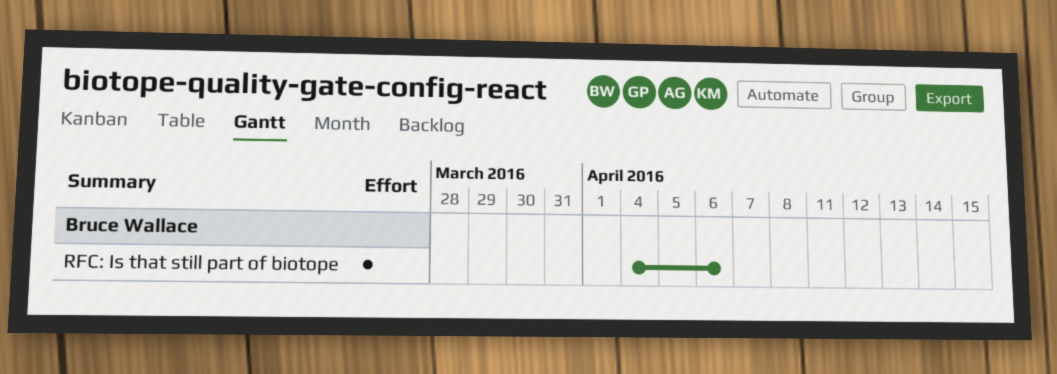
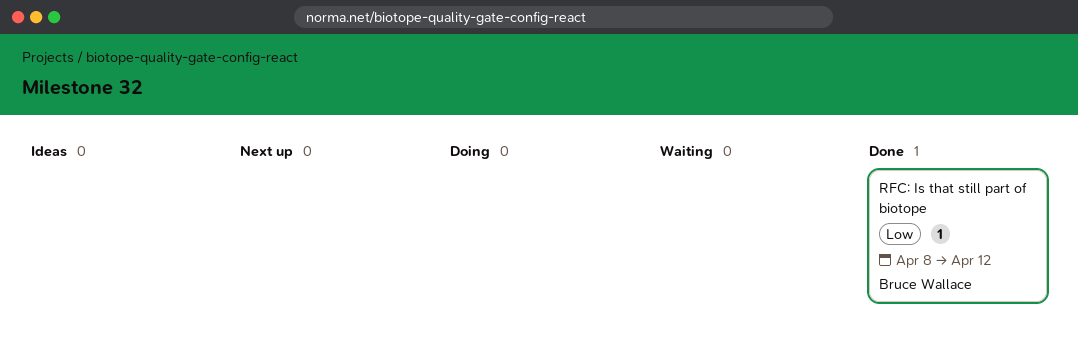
RFC: Is that still part of biotope, start: Apr 4 -> Apr 8
RFC: Is that still part of biotope, due: Apr 6 -> Apr 12

